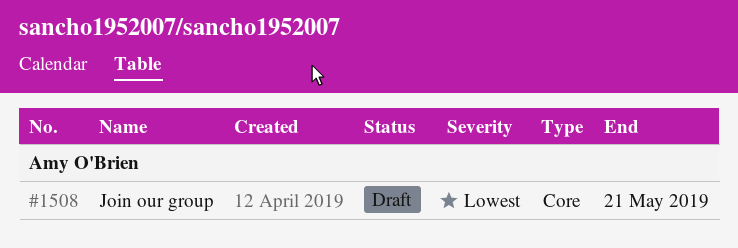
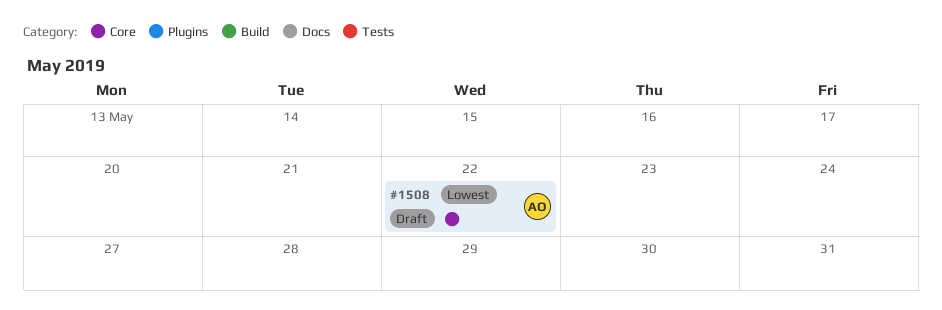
#1508, due: May 21 -> May 22

